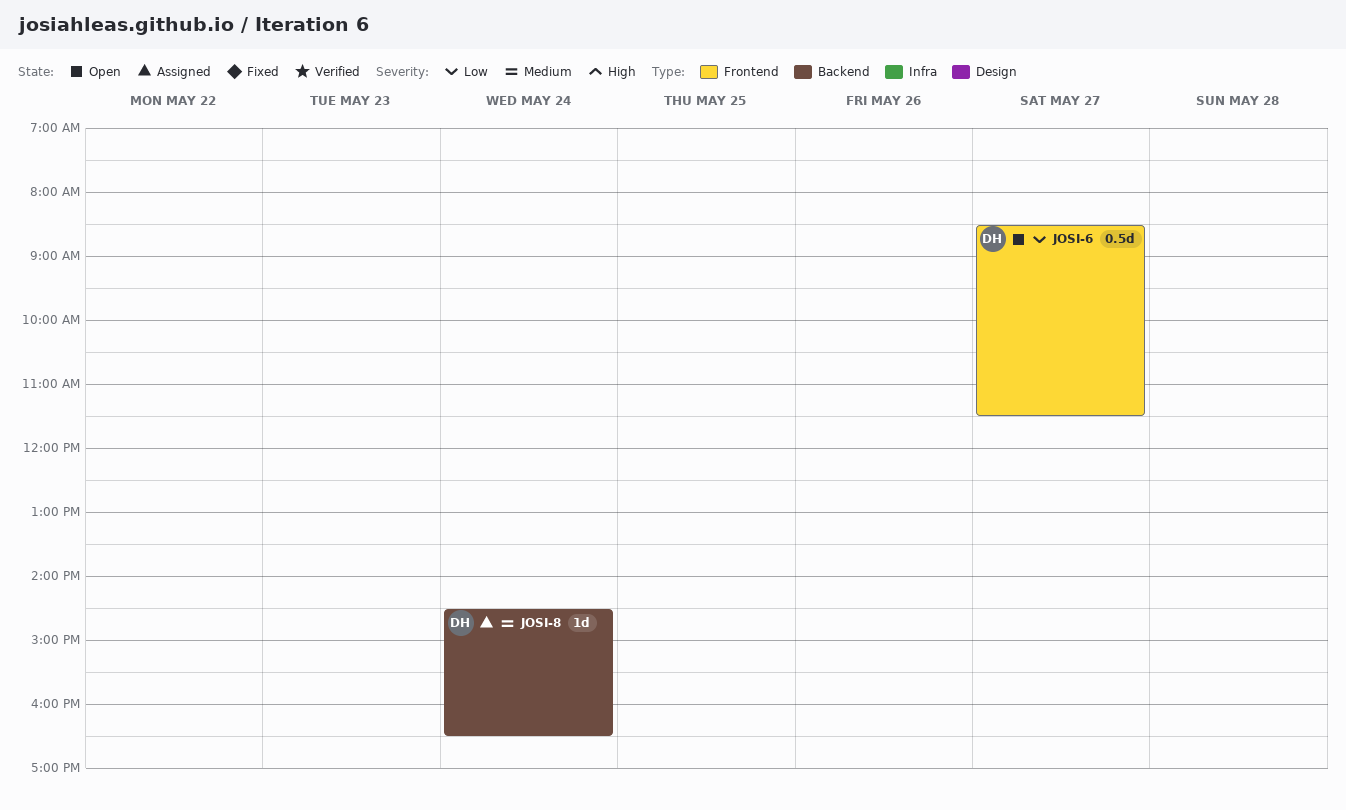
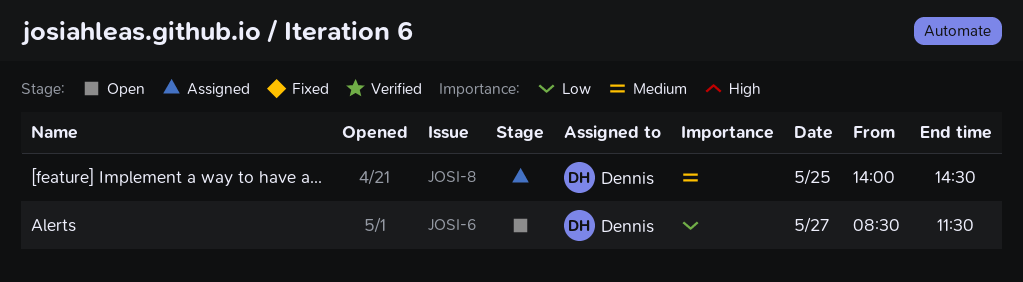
JOSI-8, day: May 24 -> May 25
JOSI-8, begins: 14:30 -> 14:00
JOSI-8, ends: 16:30 -> 14:30

